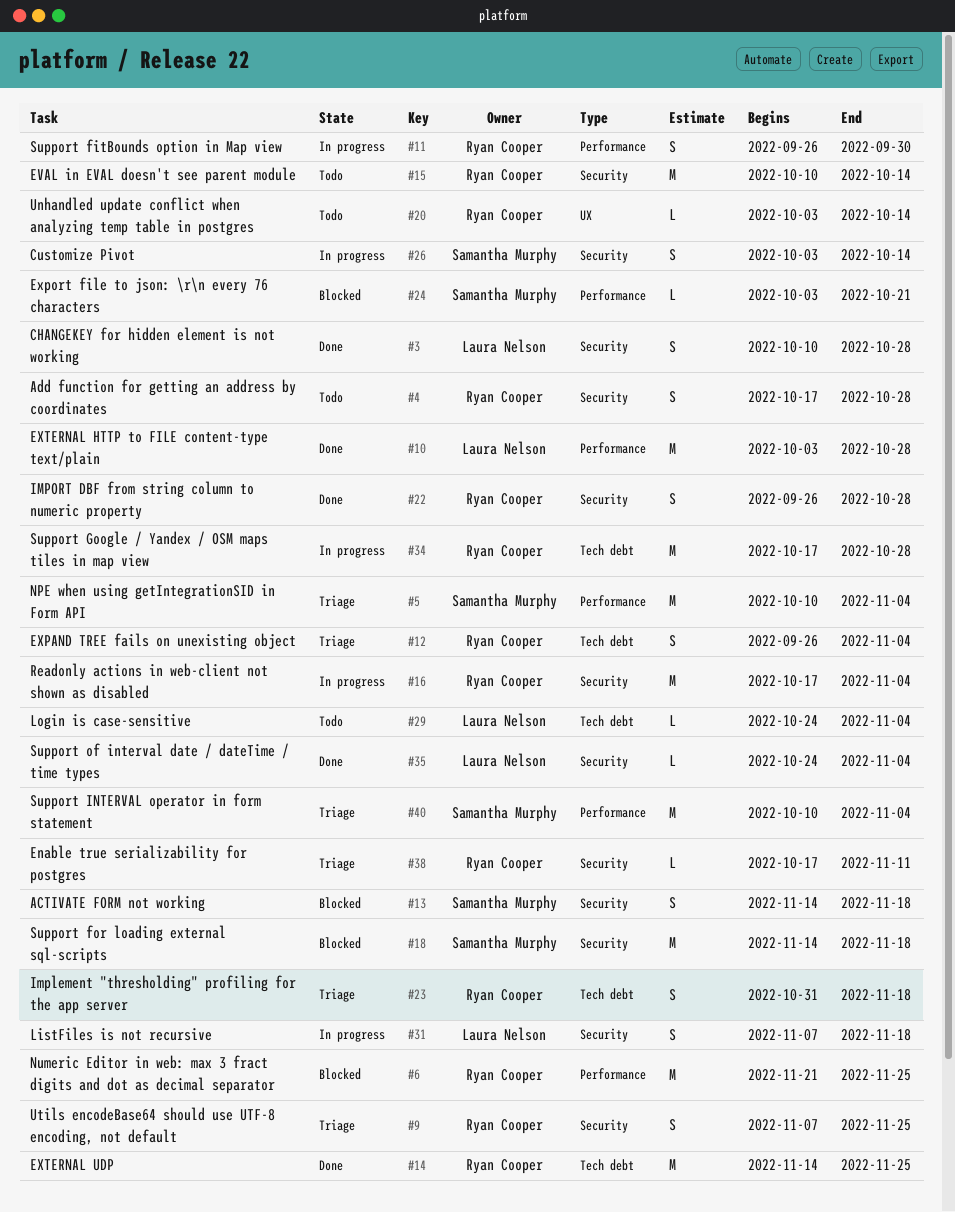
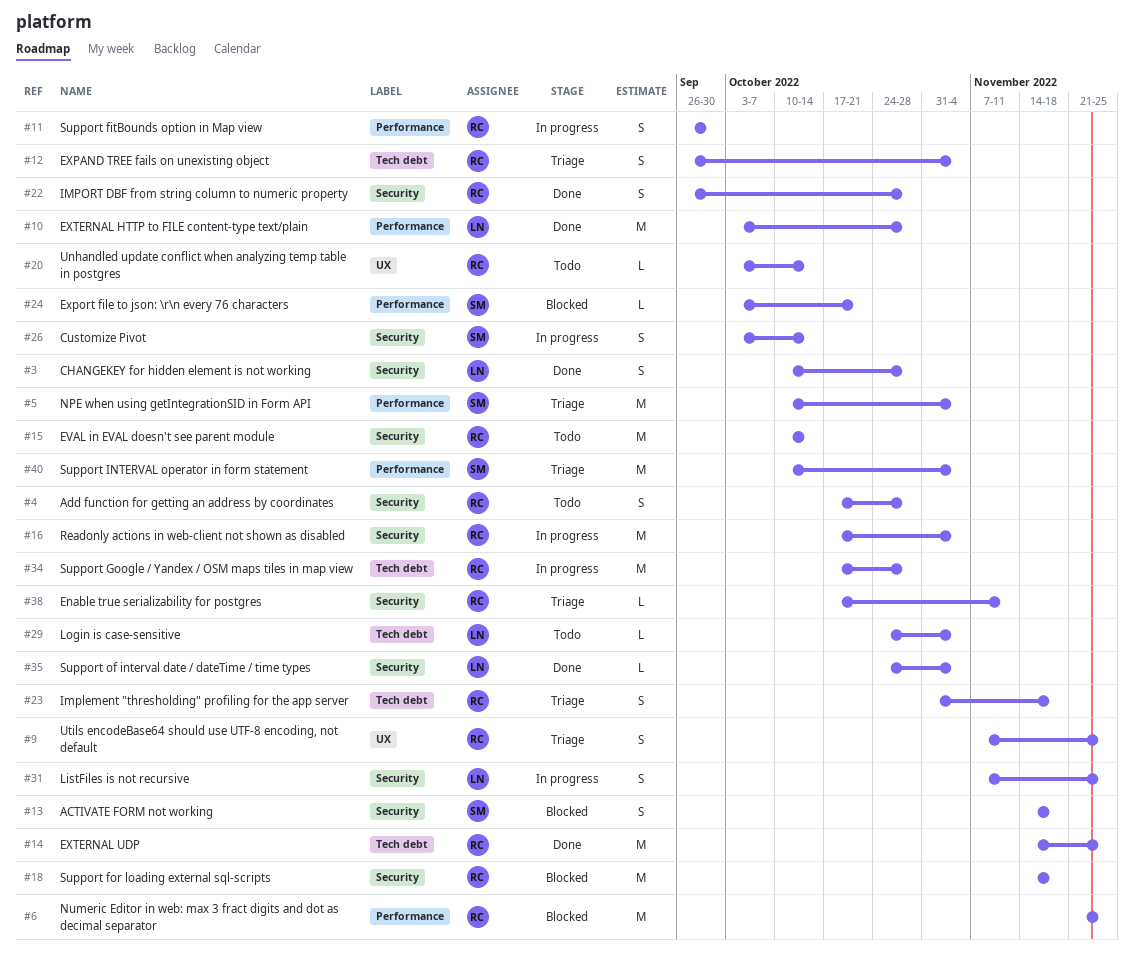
#9, label: Security -> UX
#18, owner: Samantha Murphy -> Ryan Cooper
#31, due: Nov 18 -> Nov 25

